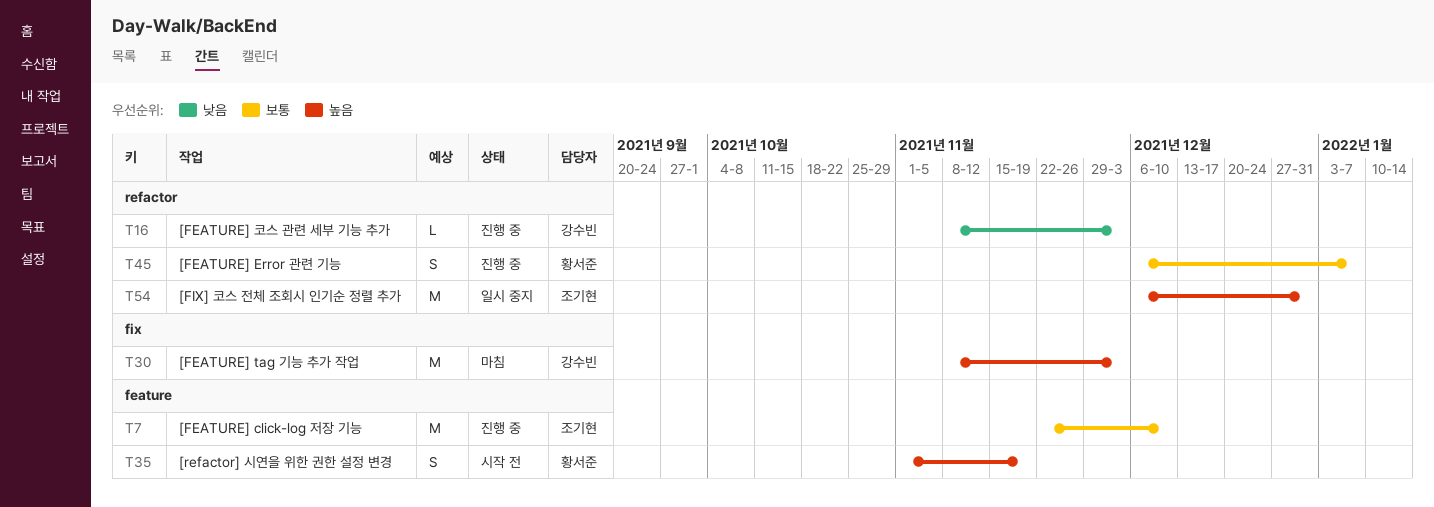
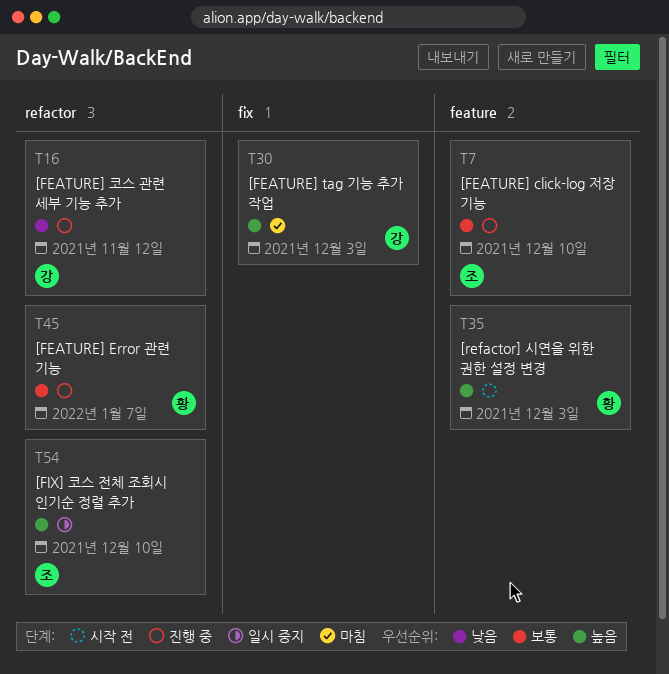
T16, due: Dec 3 -> Nov 12
T35, due: Nov 19 -> Dec 3
T54, due: Dec 31 -> Dec 10

